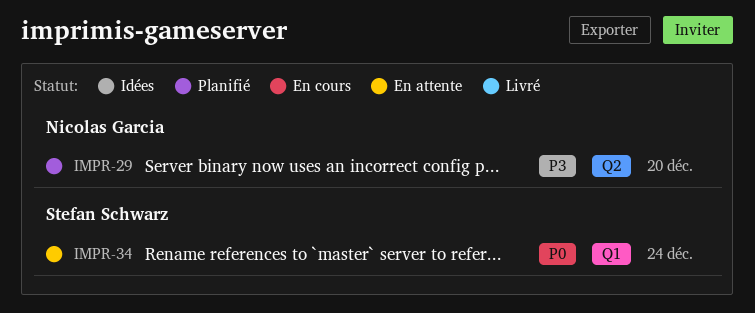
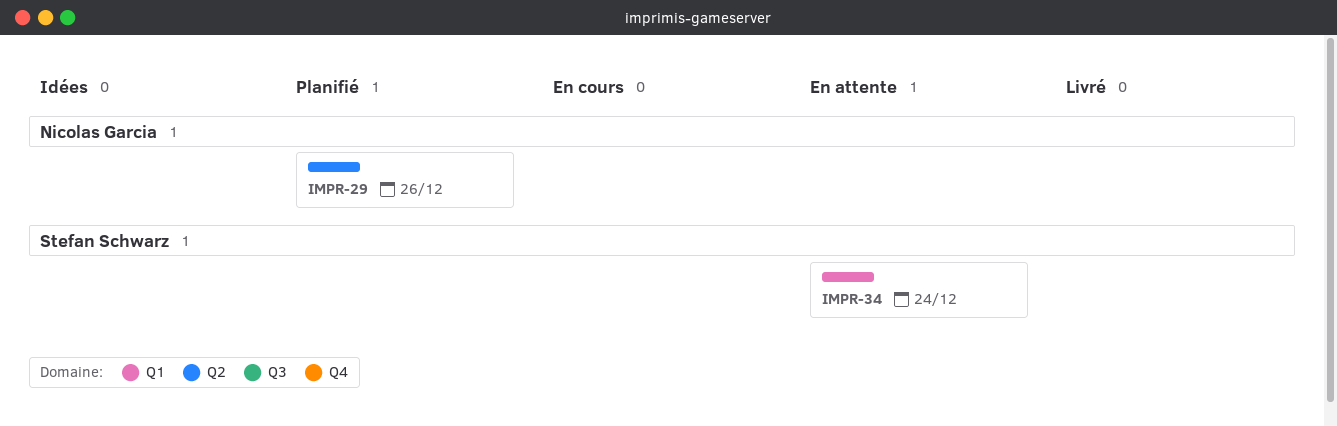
IMPR-29, due: Dec 20 -> Dec 26

